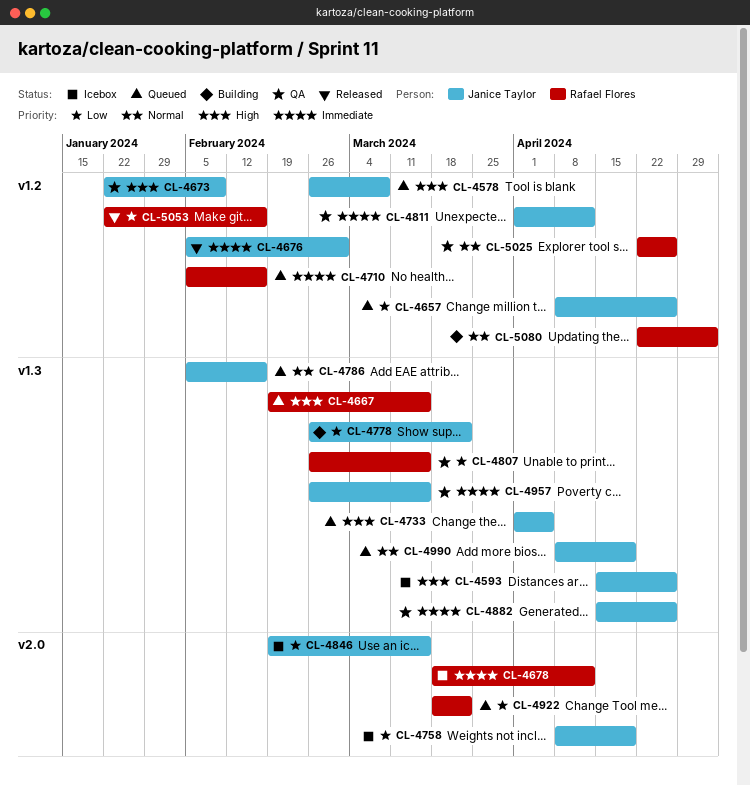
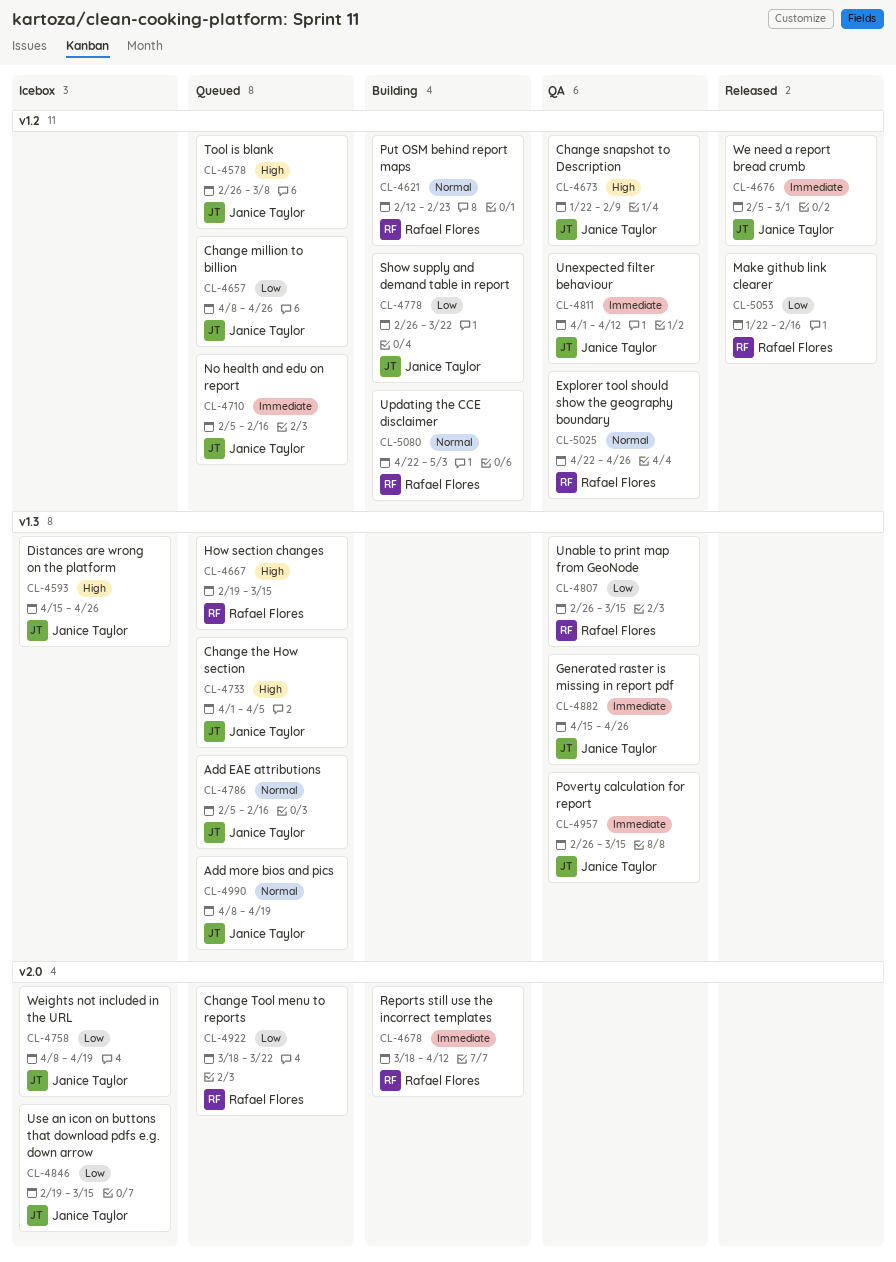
CL-4621: none -> present
CL-4678, status: Icebox -> Building
CL-4710, owner: Rafael Flores -> Janice Taylor
CL-4778, label: v1.3 -> v1.2

